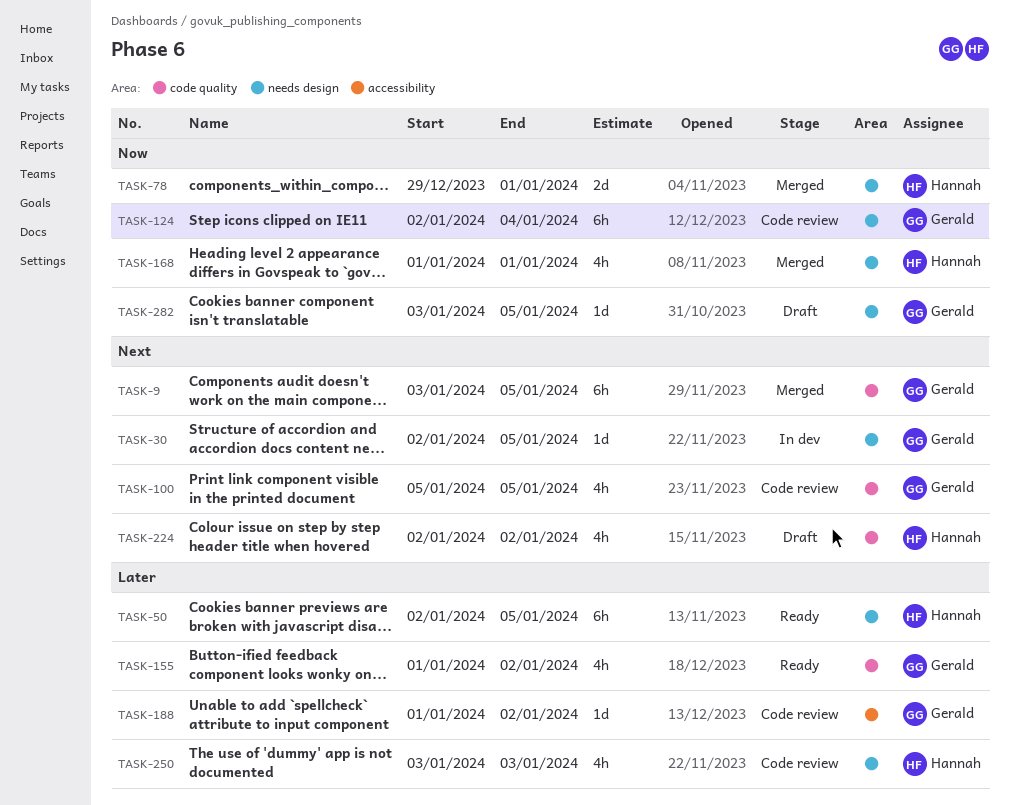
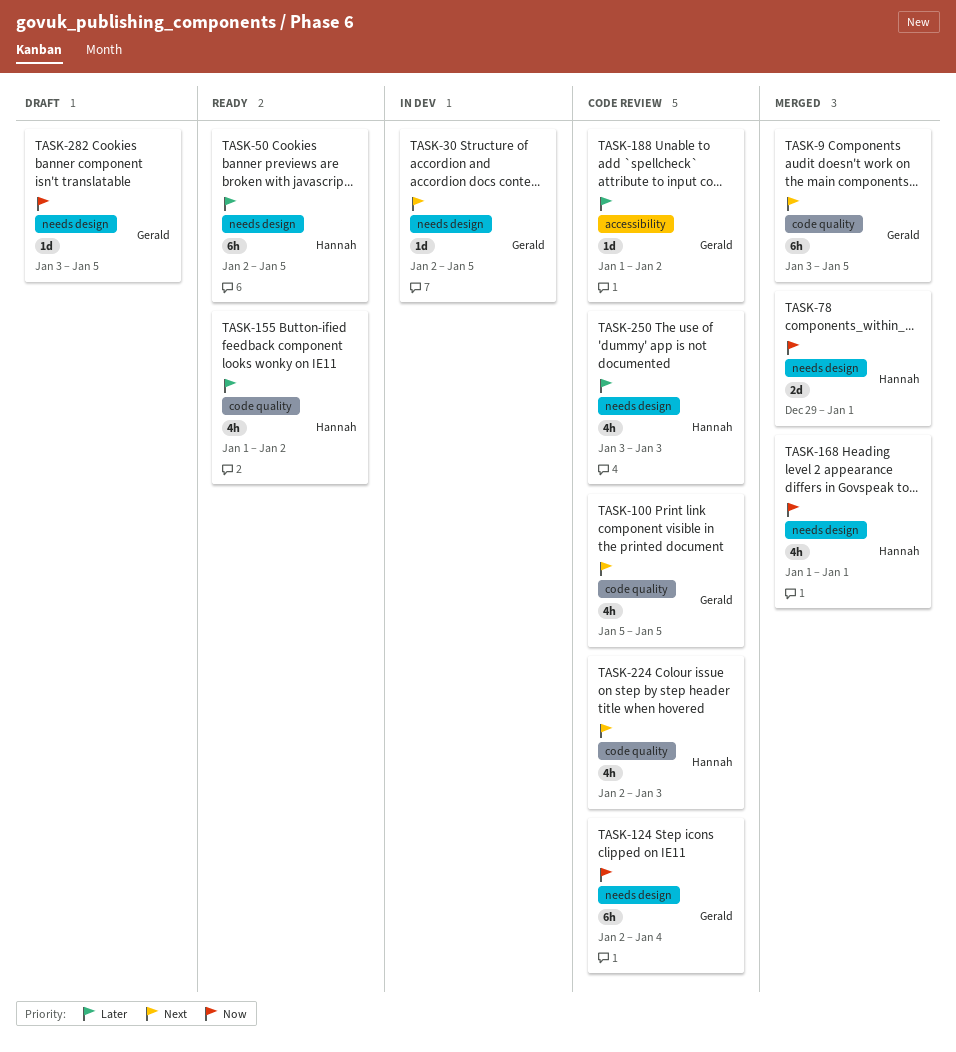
TASK-155, owner: Gerald -> Hannah
TASK-224, status: Draft -> Code review
TASK-224, due: Jan 2 -> Jan 3

